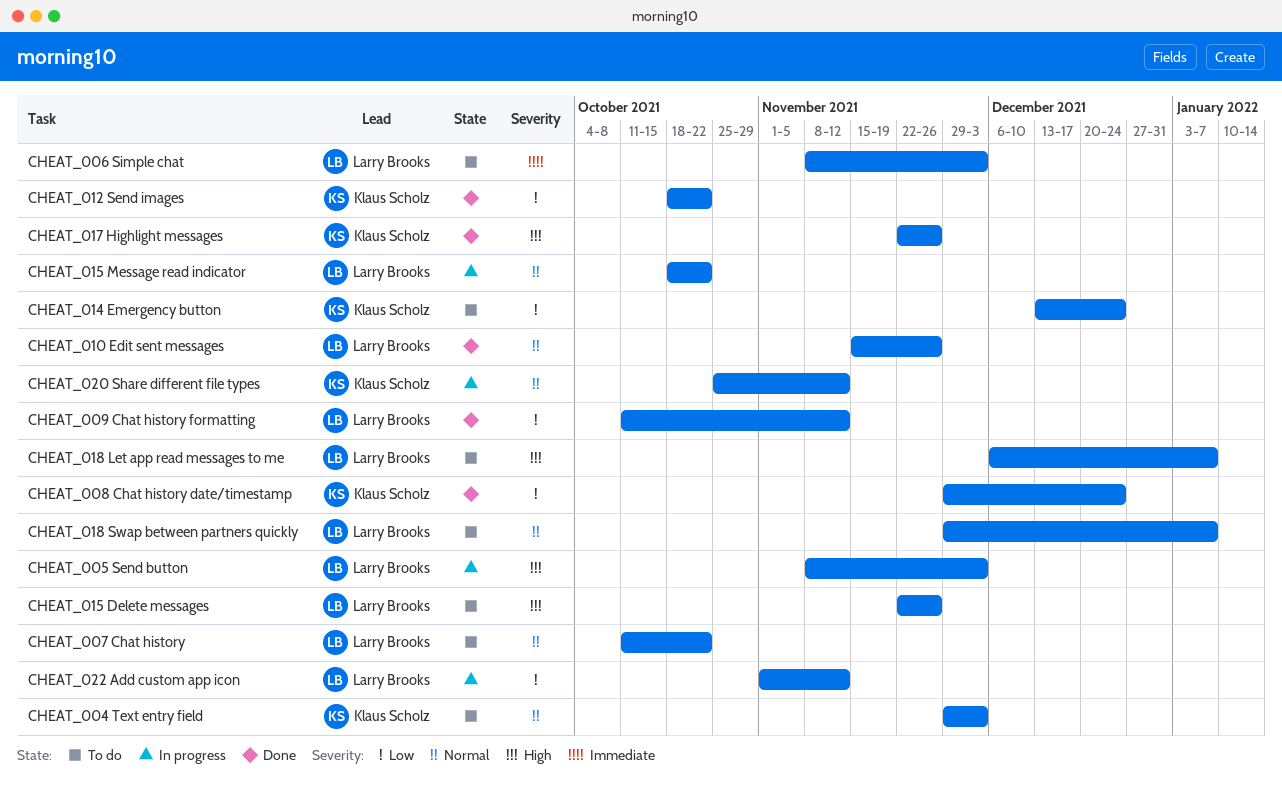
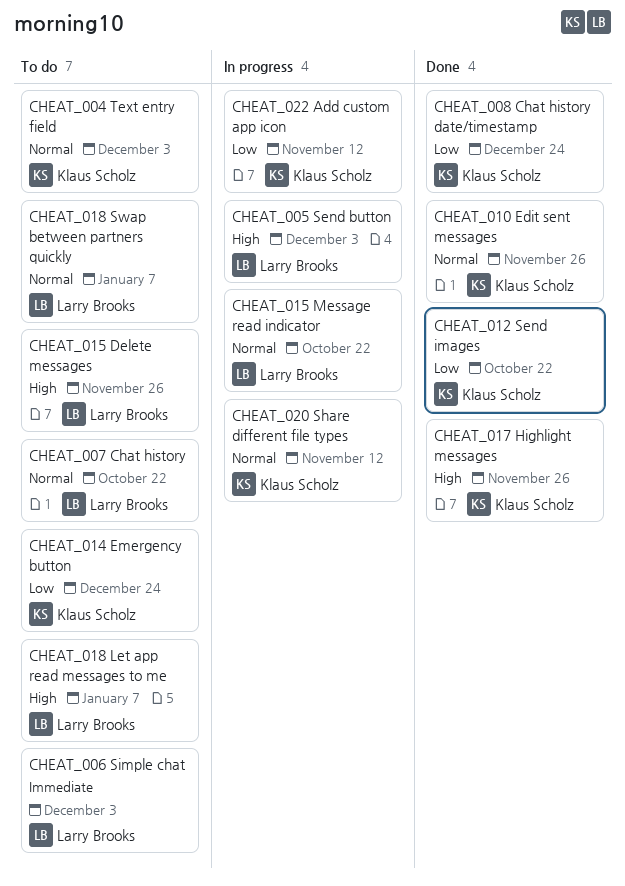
CHEAT_009 Chat history formatting: present -> none
CHEAT_010 Edit sent messages, owner: Larry Brooks -> Klaus Scholz
CHEAT_022 Add custom app icon, owner: Larry Brooks -> Klaus Scholz

